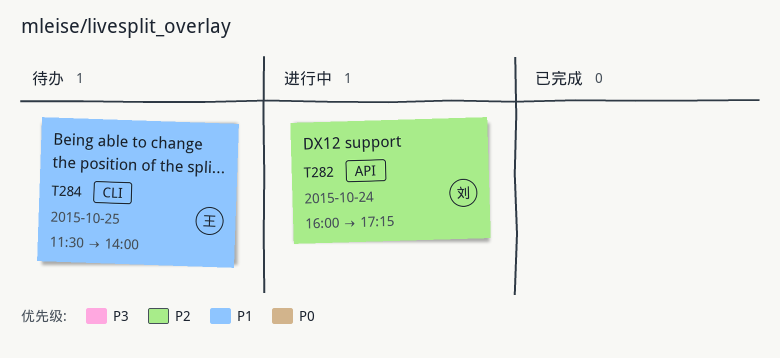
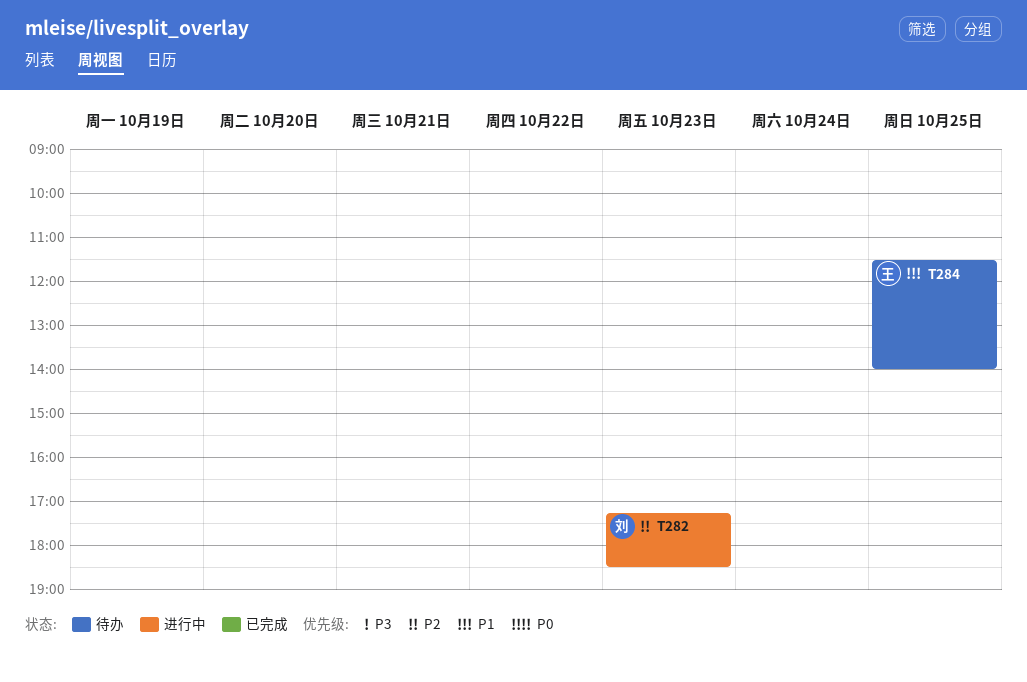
T282, day: Oct 24 -> Oct 23
T282, begins: 16:00 -> 17:15
T282, ends: 17:15 -> 18:30

